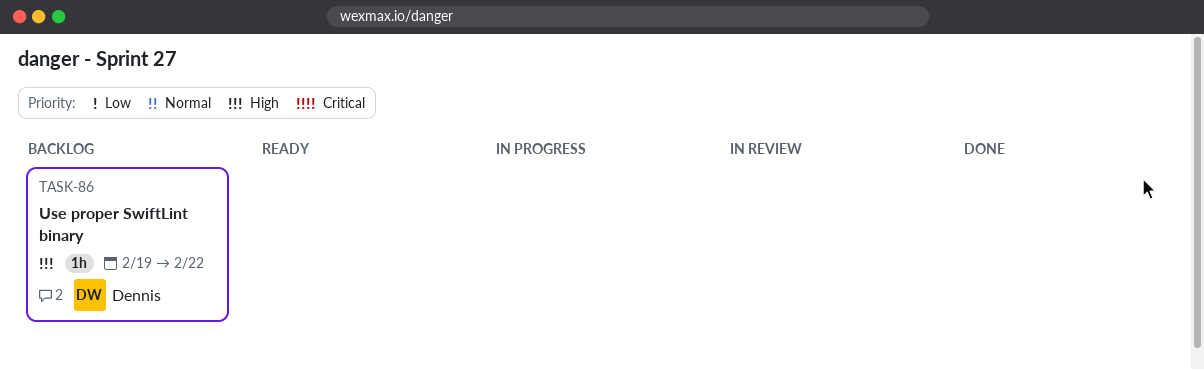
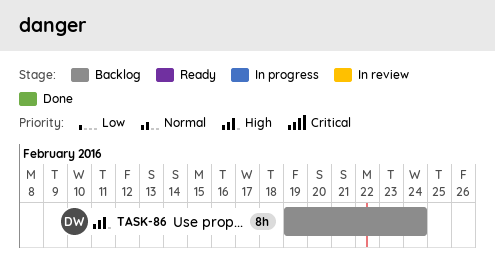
TASK-86, estimate: 1h -> 8h
TASK-86, due: Feb 22 -> Feb 24

